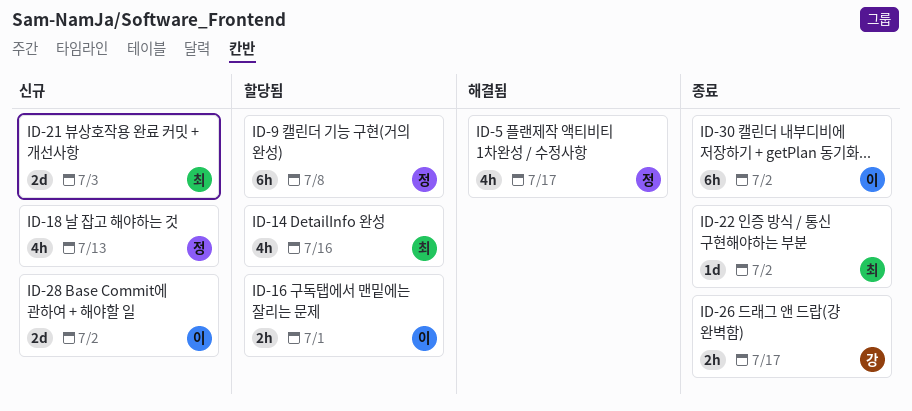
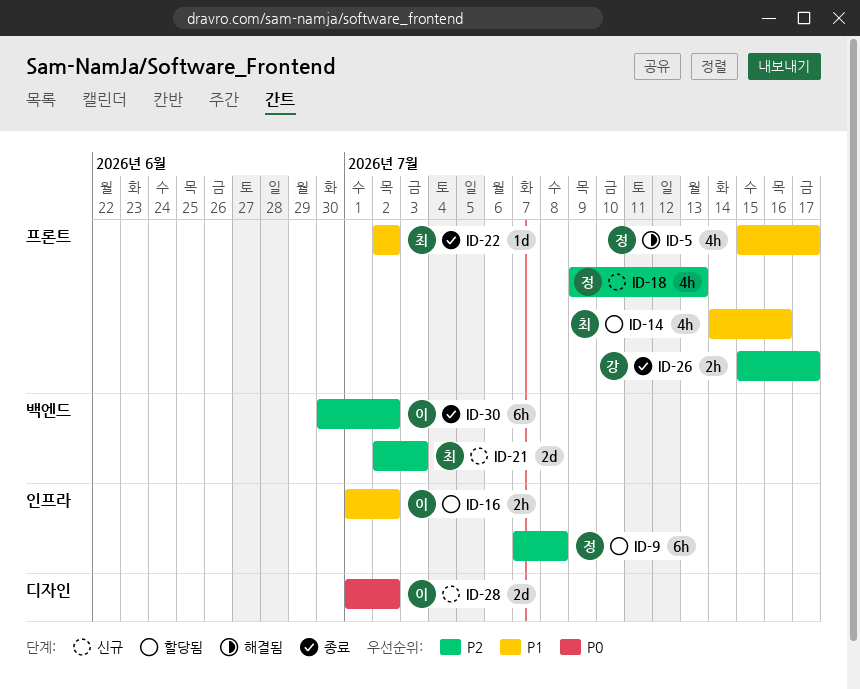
ID-16, due: Jul 1 -> Jul 2

